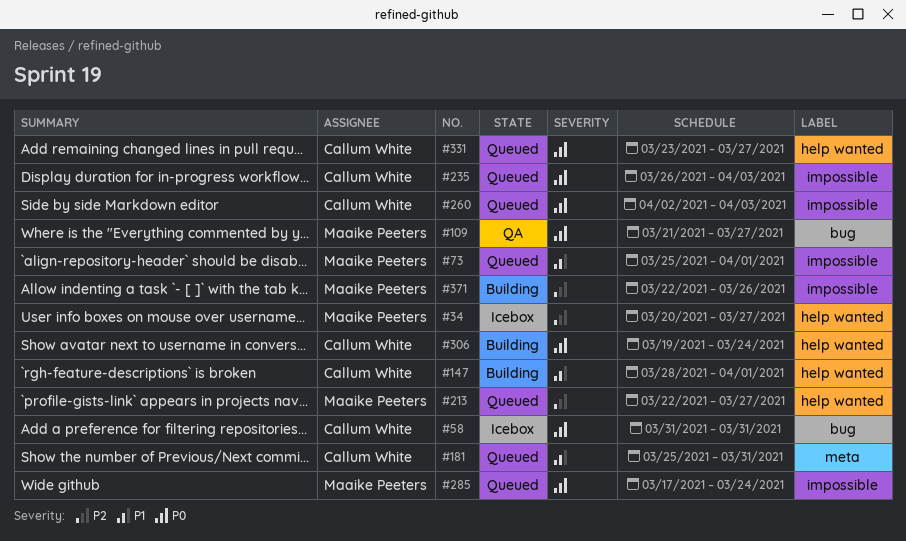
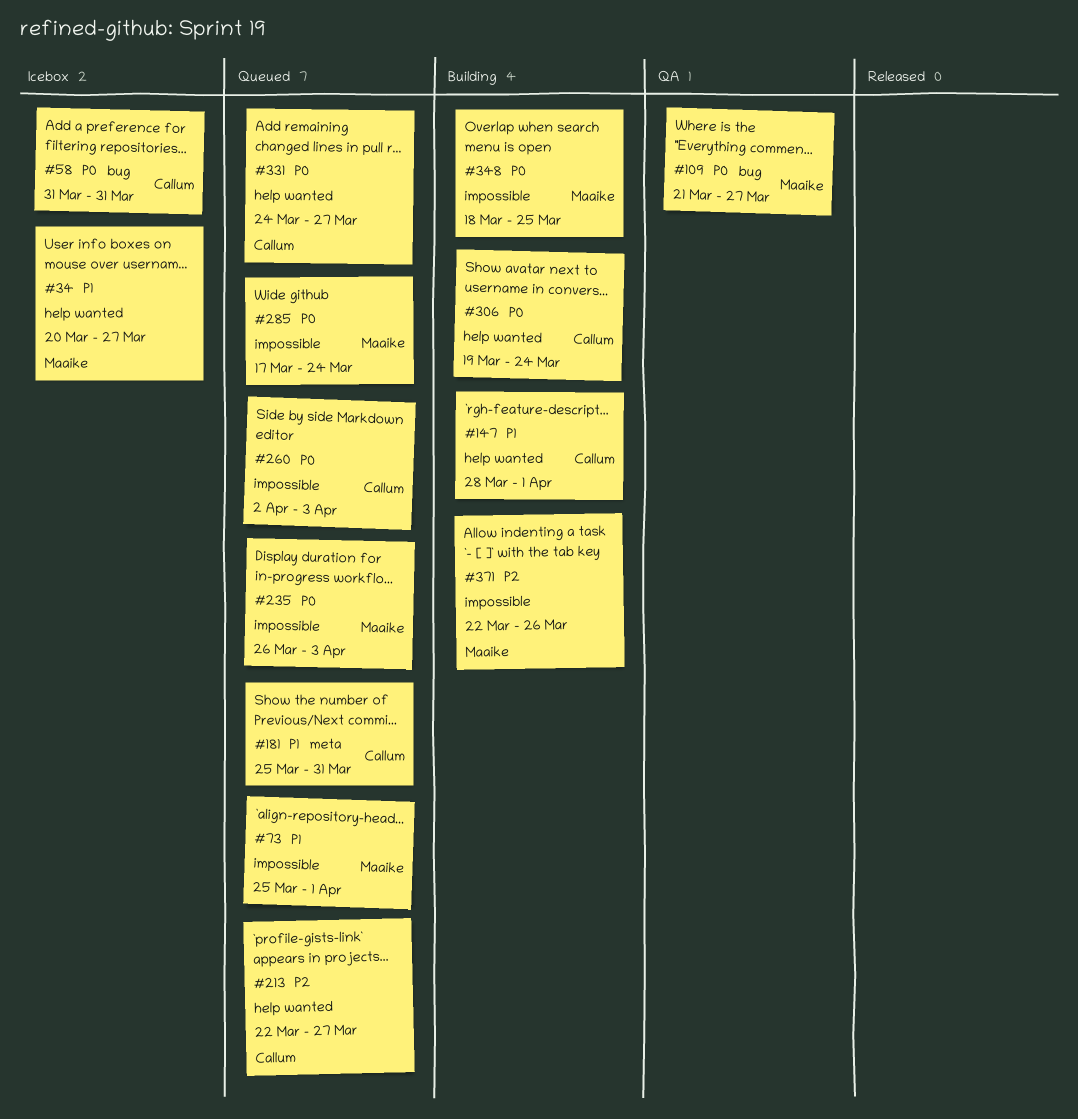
#34, priority: P2 -> P1
#213, owner: Maaike Peeters -> Callum White
#235, owner: Callum White -> Maaike Peeters
#331, start: Mar 23 -> Mar 24
#348: none -> present

